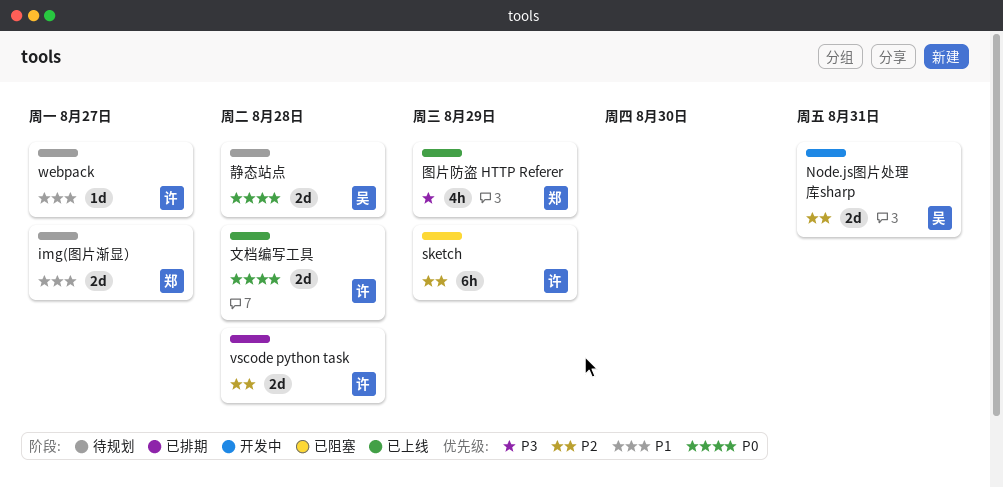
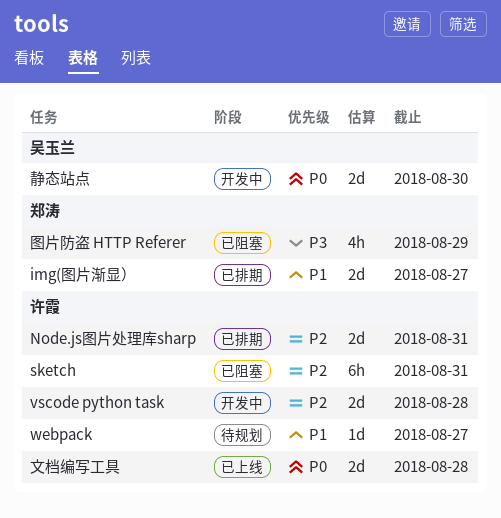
img(图片渐显）, status: 待规划 -> 已排期
Node.js图片处理库sharp, status: 开发中 -> 已排期
Node.js图片处理库sharp, owner: 吴玉兰 -> 许霞
sketch, due: Aug 29 -> Aug 31
vscode python task, status: 已排期 -> 开发中
图片防盗 HTTP Referer, status: 已上线 -> 已阻塞
静态站点, status: 待规划 -> 开发中
静态站点, due: Aug 28 -> Aug 30

